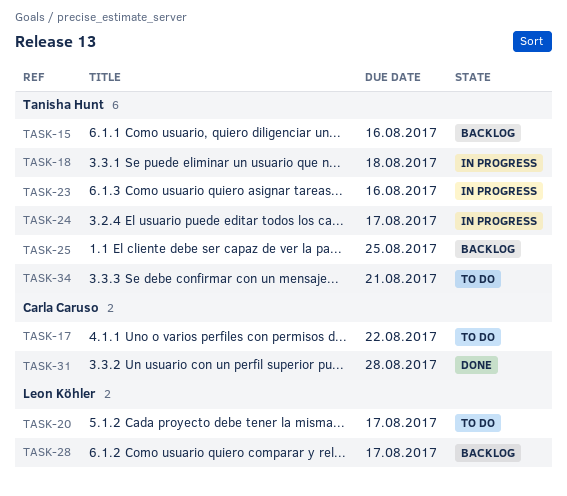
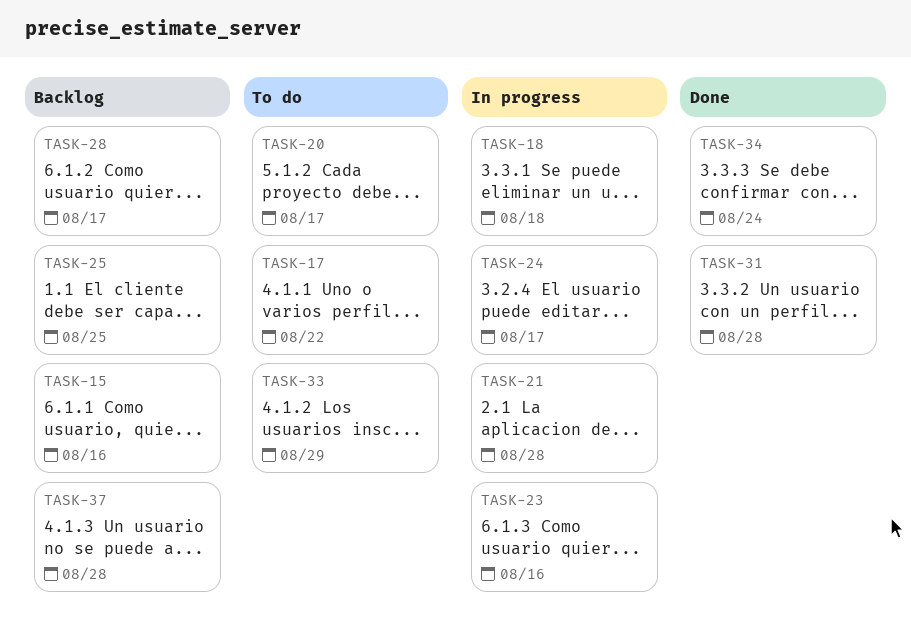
TASK-21: none -> present
TASK-33: none -> present
TASK-34, status: To do -> Done
TASK-34, due: Aug 21 -> Aug 24
TASK-37: none -> present

